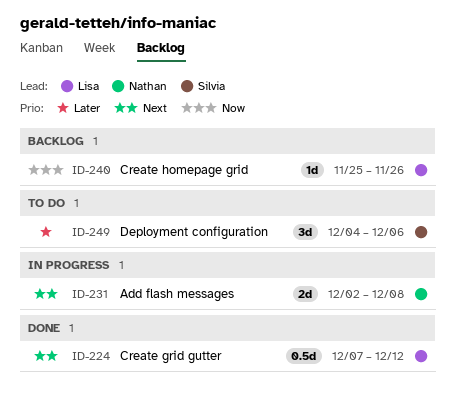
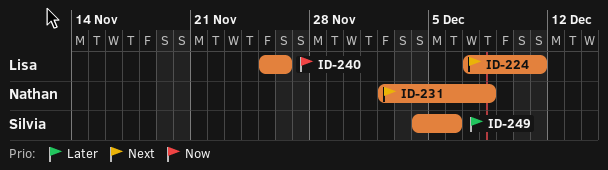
ID-224, due: Dec 12 -> Dec 11

